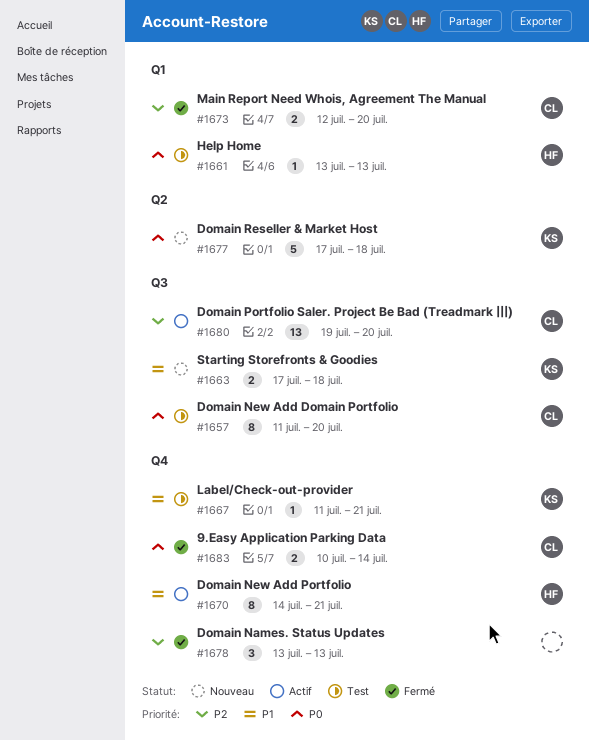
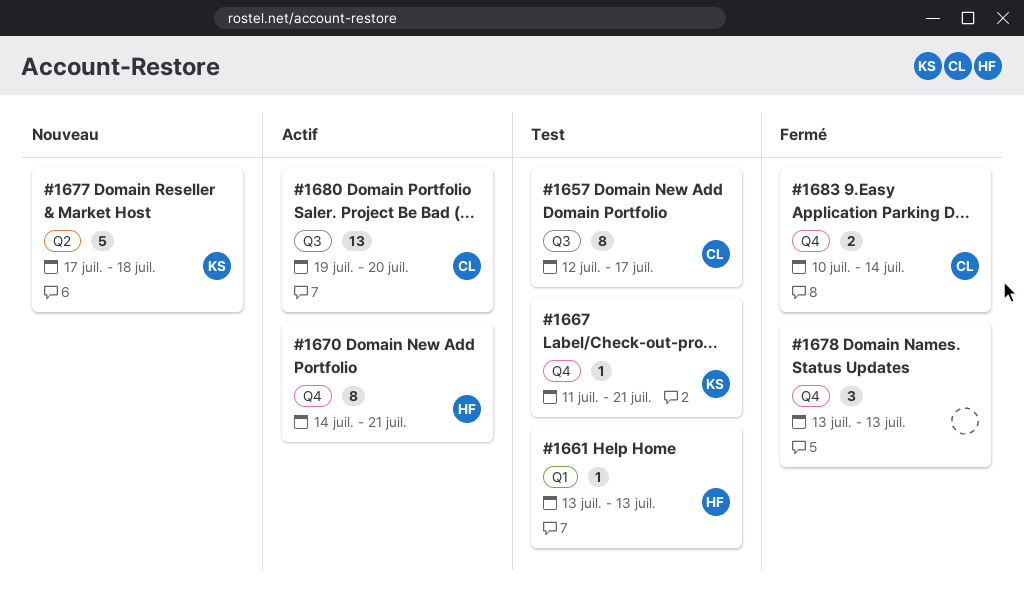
#1657, start: Jul 11 -> Jul 12
#1657, due: Jul 20 -> Jul 17
#1663: present -> none
#1673: present -> none

